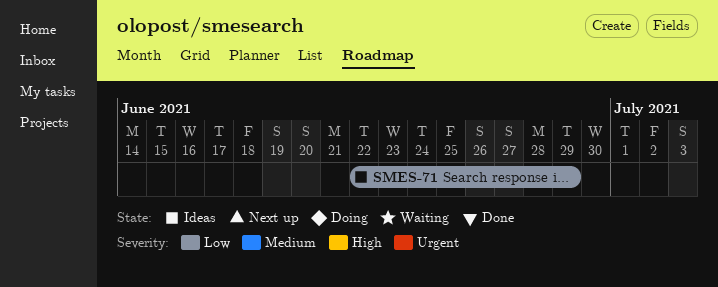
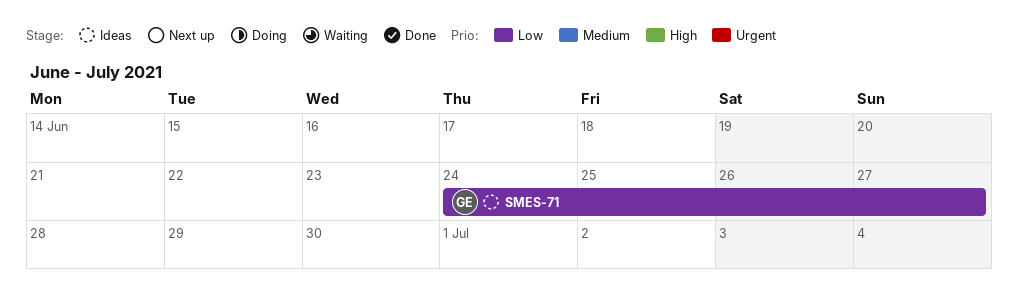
SMES-71, start: Jun 22 -> Jun 24
SMES-71, due: Jun 29 -> Jun 27

